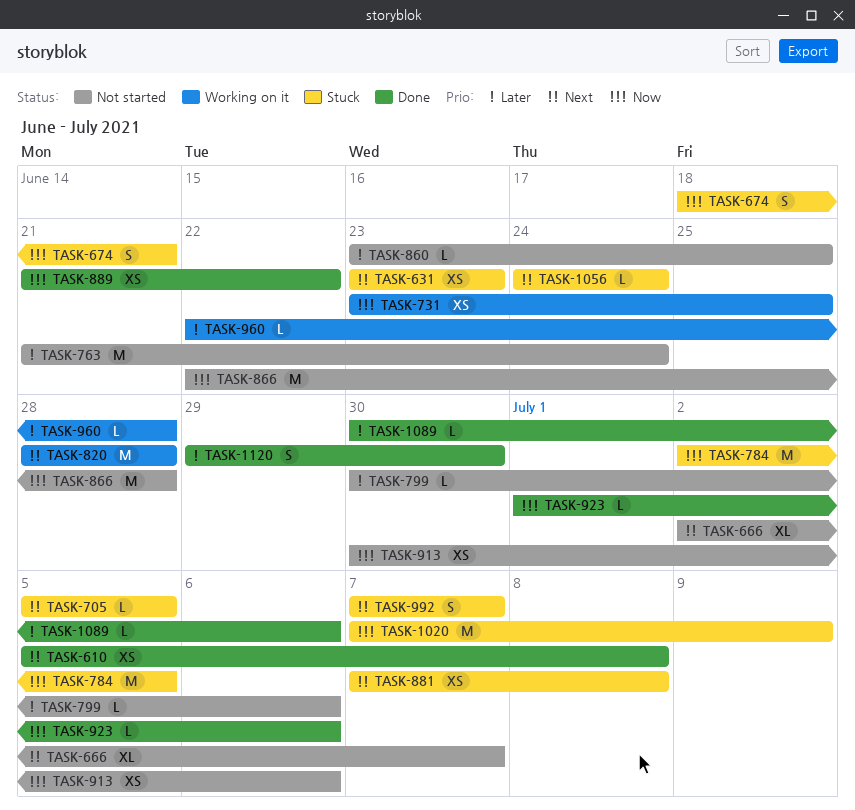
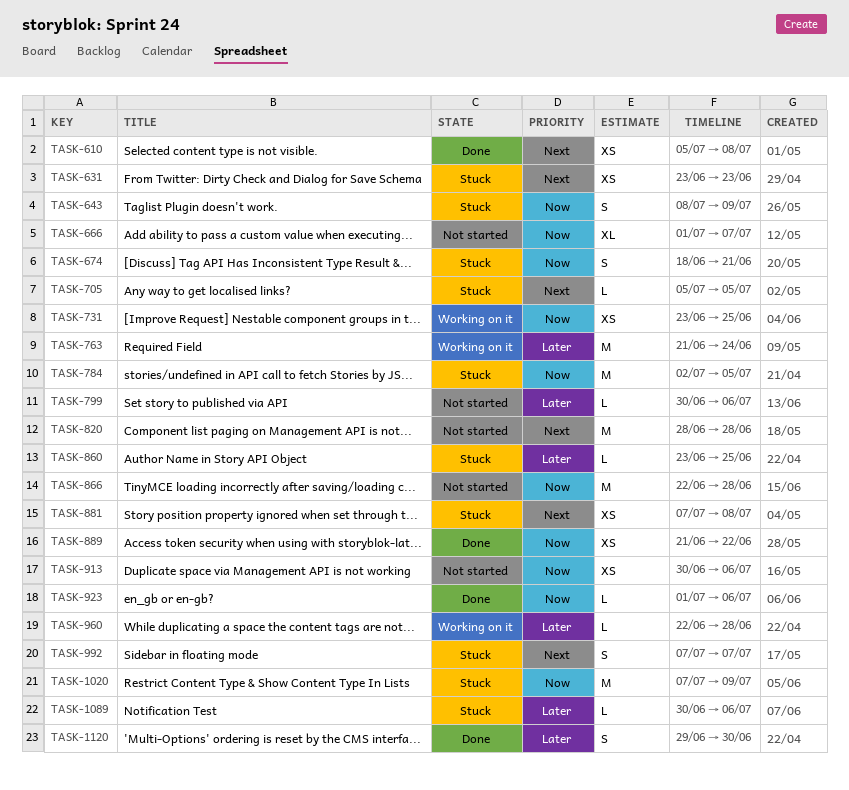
TASK-643: none -> present
TASK-666, priority: Next -> Now
TASK-666, start: Jul 2 -> Jul 1
TASK-763, status: Not started -> Working on it
TASK-820, status: Working on it -> Not started
TASK-860, status: Not started -> Stuck
TASK-1056: present -> none
TASK-1089, status: Done -> Stuck

